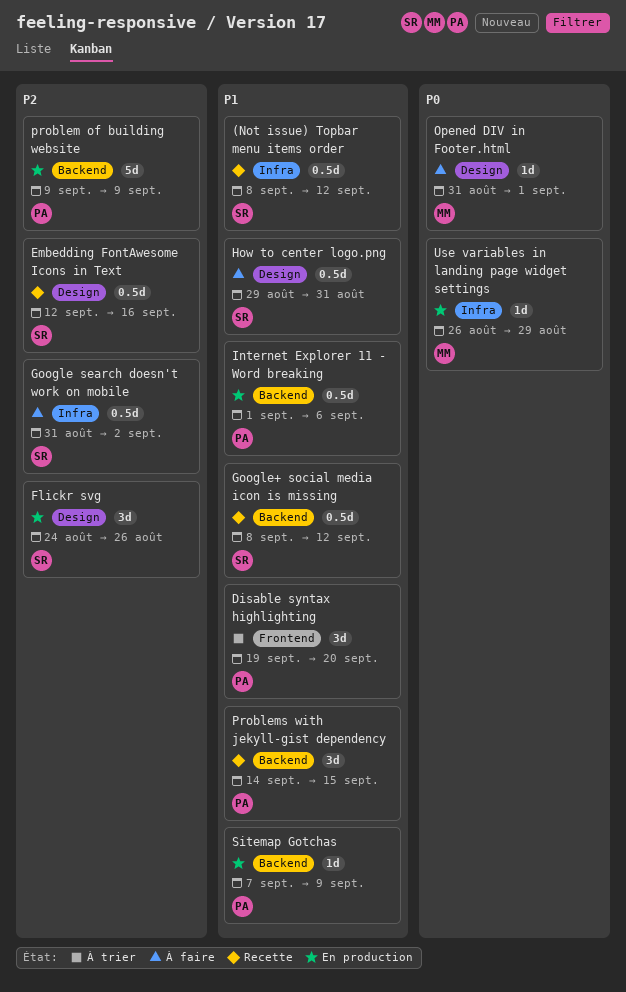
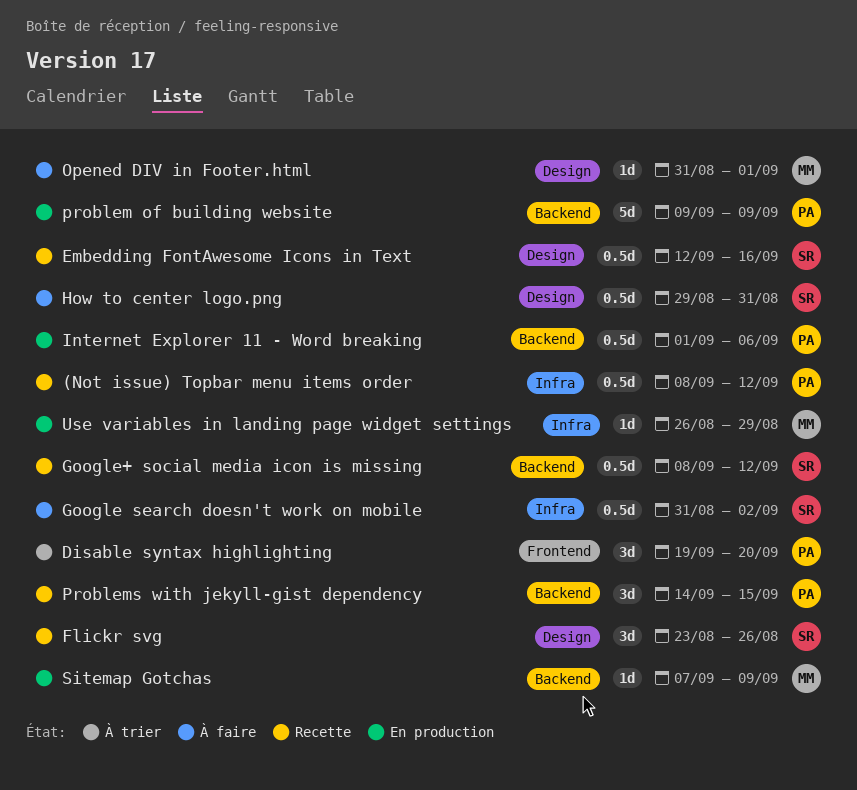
(Not issue) Topbar menu items order, owner: SR -> PA
Flickr svg, status: En production -> Recette
Flickr svg, start: Aug 24 -> Aug 23
Sitemap Gotchas, owner: PA -> MM

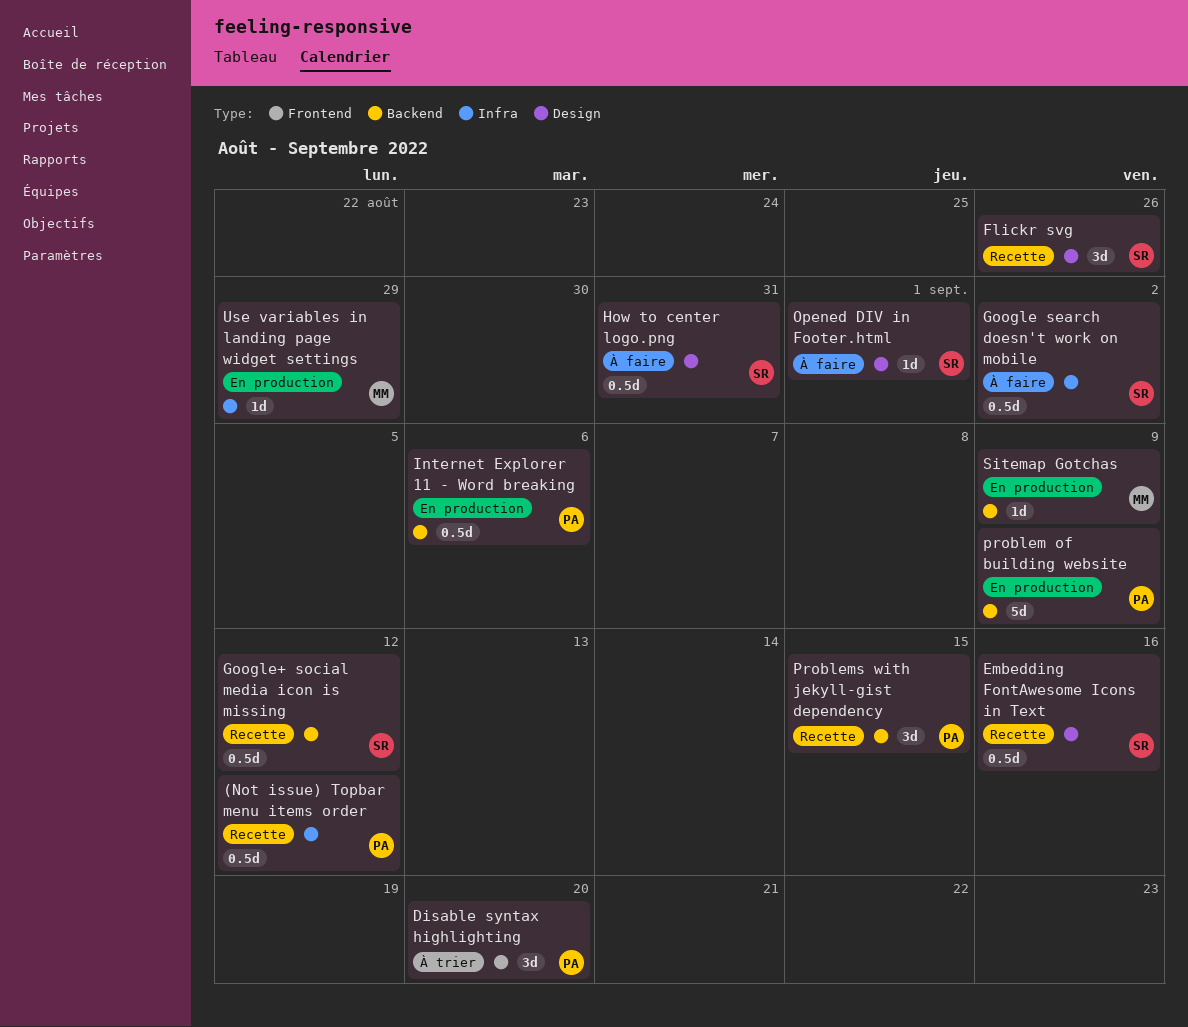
Opened DIV in Footer.html, owner: MM -> SR

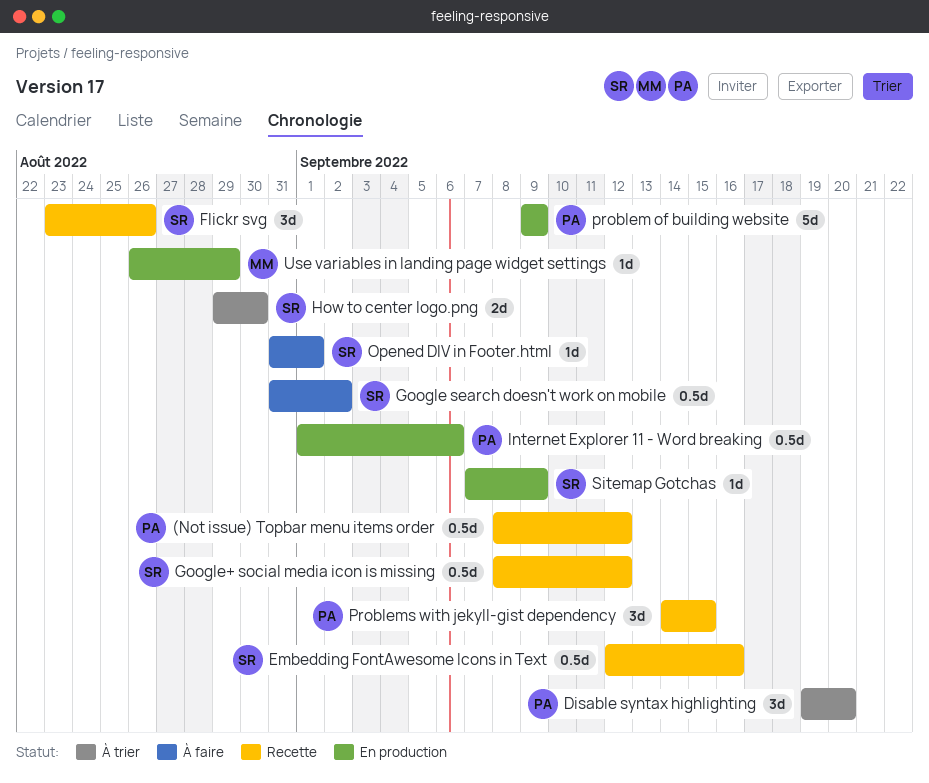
How to center logo.png, status: À faire -> À trier
How to center logo.png, estimate: 0.5d -> 2d
How to center logo.png, due: Aug 31 -> Aug 30
Sitemap Gotchas, owner: MM -> SR

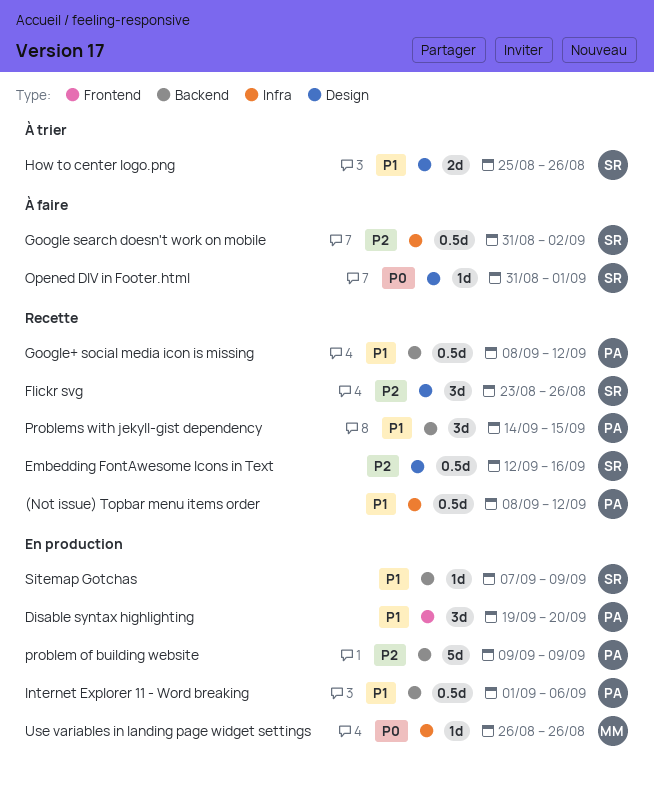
Disable syntax highlighting, status: À trier -> En production
Google+ social media icon is missing, owner: SR -> PA
How to center logo.png, start: Aug 29 -> Aug 25
How to center logo.png, due: Aug 30 -> Aug 26
Use variables in landing page widget settings, due: Aug 29 -> Aug 26

